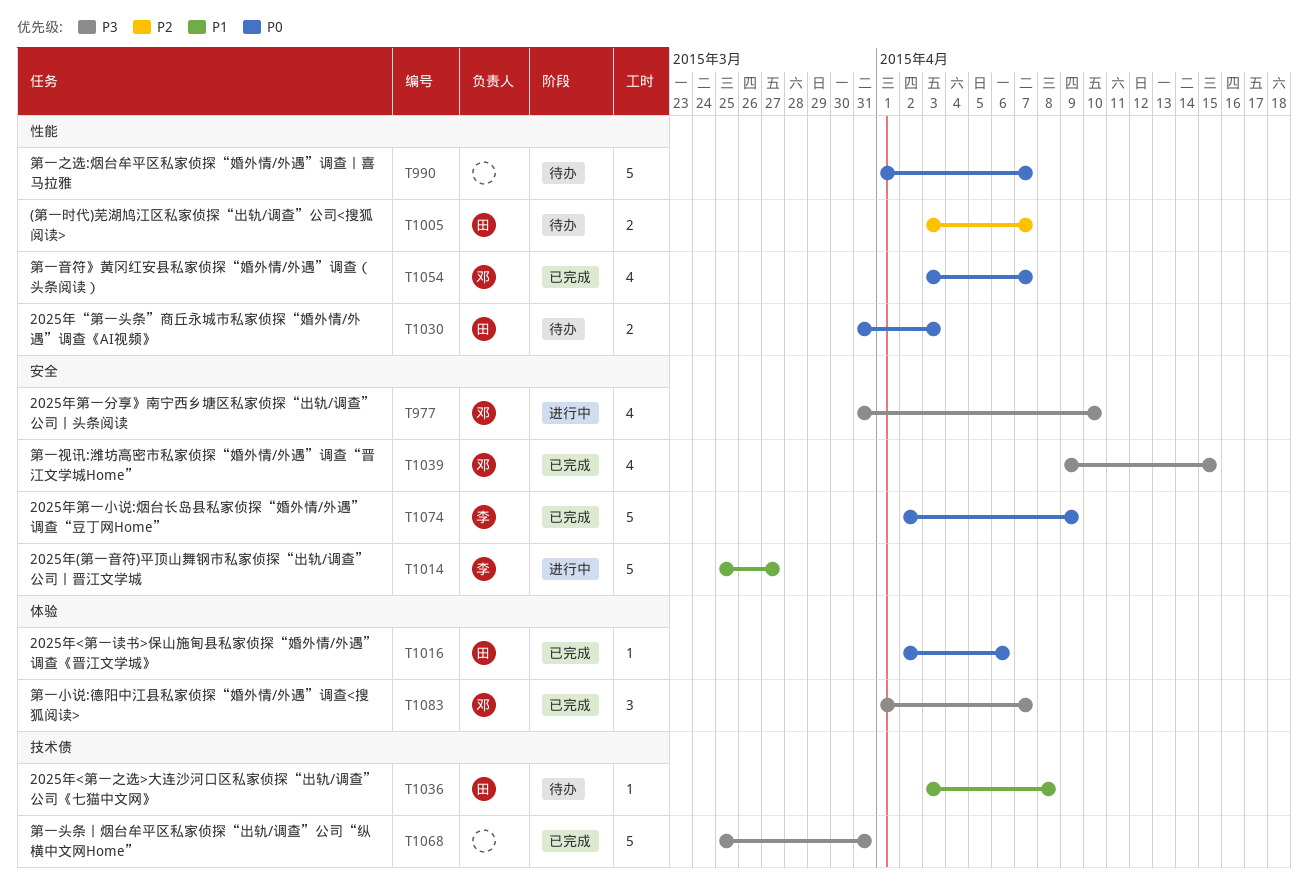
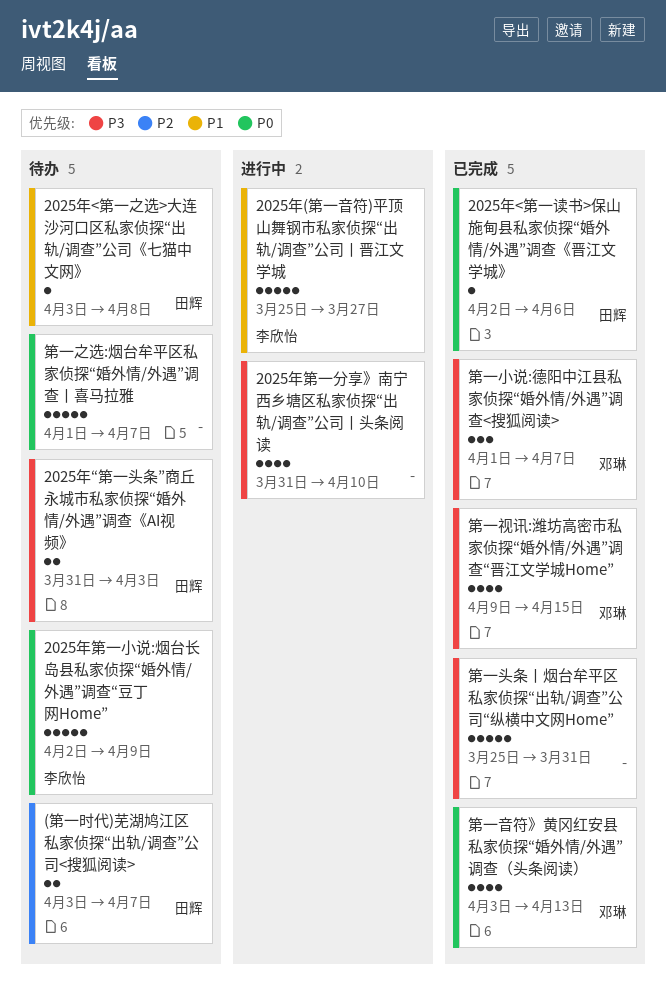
2025年“第一头条”商丘永城市私家侦探“婚外情/外遇”调查《AI视频》, priority: P0 -> P3
2025年第一分享》南宁西乡塘区私家侦探“出轨/调查”公司丨头条阅读, owner: 邓琳 -> none
2025年第一小说:烟台长岛县私家侦探“婚外情/外遇”调查“豆丁网Home”, status: 已完成 -> 待办
第一音符》黄冈红安县私家侦探“婚外情/外遇”调查（头条阅读）, due: Apr 7 -> Apr 13

